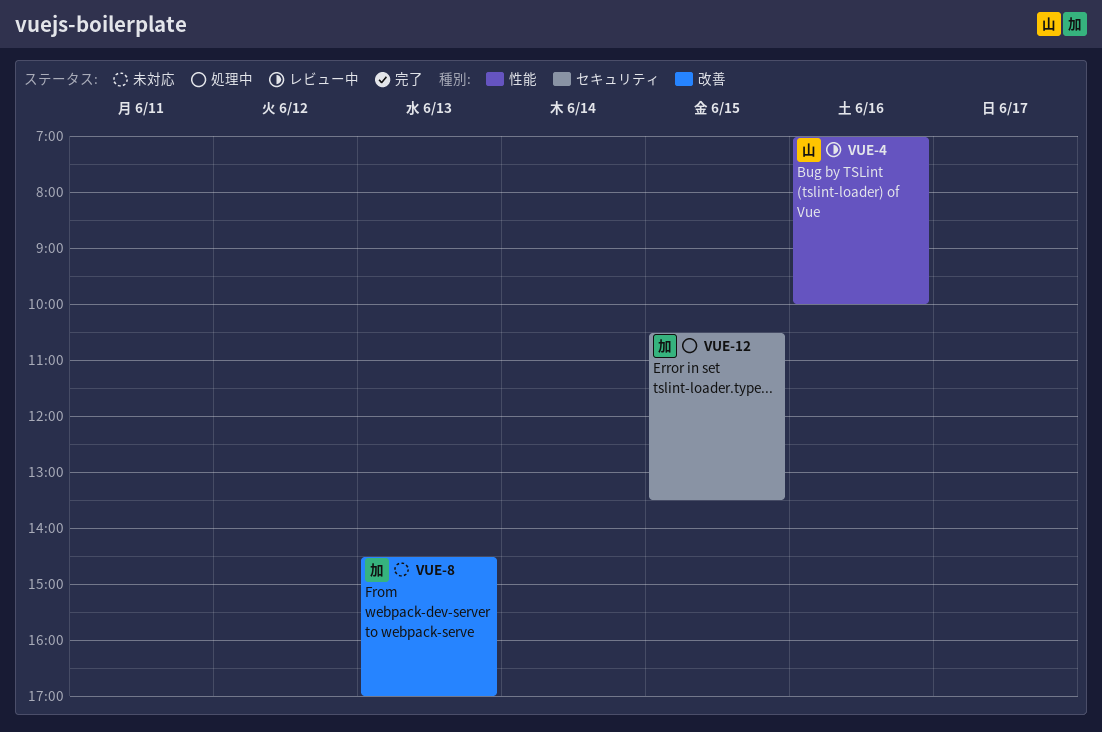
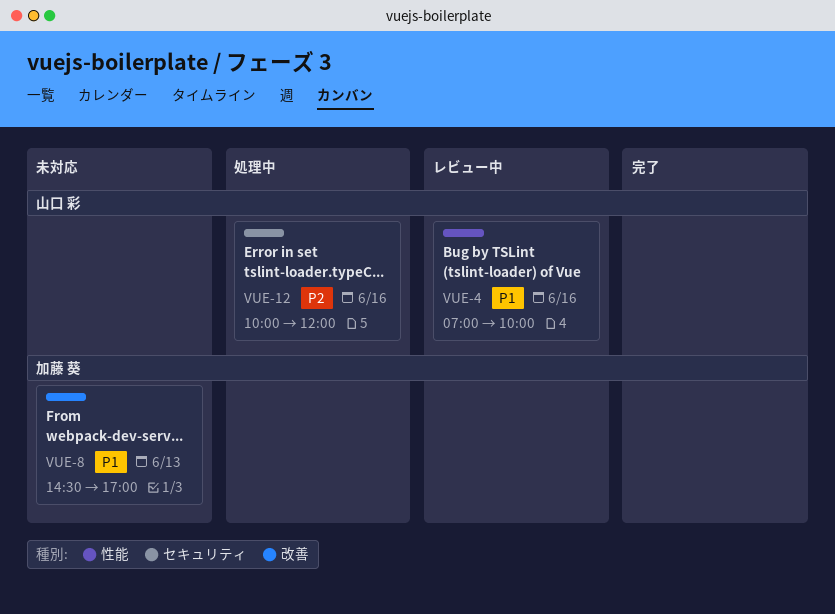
VUE-12, owner: 加藤 葵 -> 山口 彩
VUE-12, day: Jun 15 -> Jun 16
VUE-12, begins: 10:30 -> 10:00
VUE-12, ends: 13:30 -> 12:00

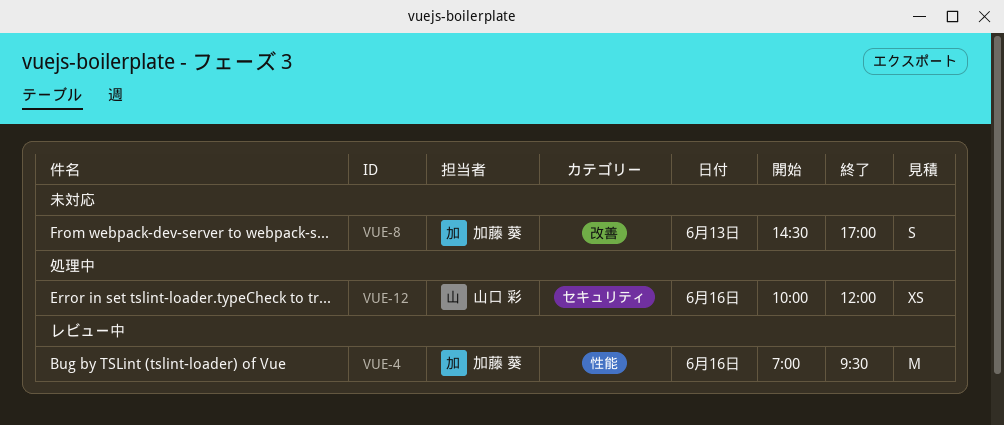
VUE-4, owner: 山口 彩 -> 加藤 葵
VUE-4, ends: 10:00 -> 09:30

